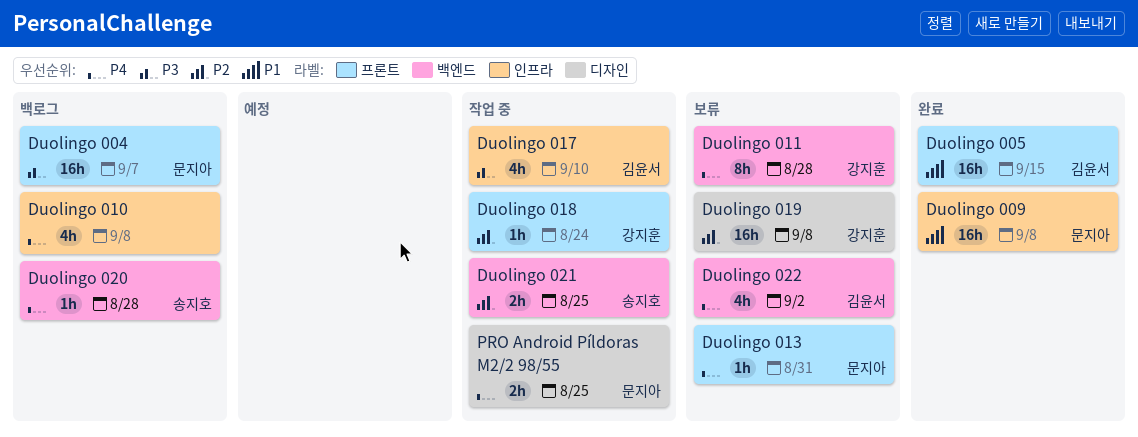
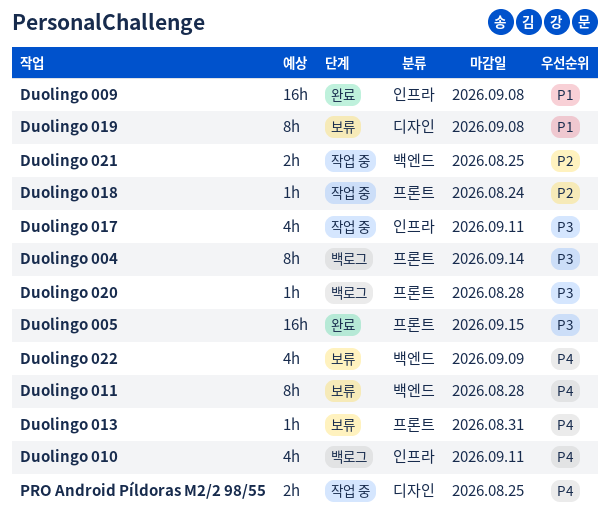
Duolingo 004, estimate: 16h -> 8h
Duolingo 004, due: Sep 7 -> Sep 14
Duolingo 005, priority: P1 -> P3
Duolingo 010, due: Sep 8 -> Sep 11
Duolingo 017, due: Sep 10 -> Sep 11
Duolingo 019, priority: P2 -> P1
Duolingo 019, estimate: 16h -> 8h
Duolingo 020, priority: P4 -> P3
Duolingo 020, label: 백엔드 -> 프론트
Duolingo 022, due: Sep 2 -> Sep 9

